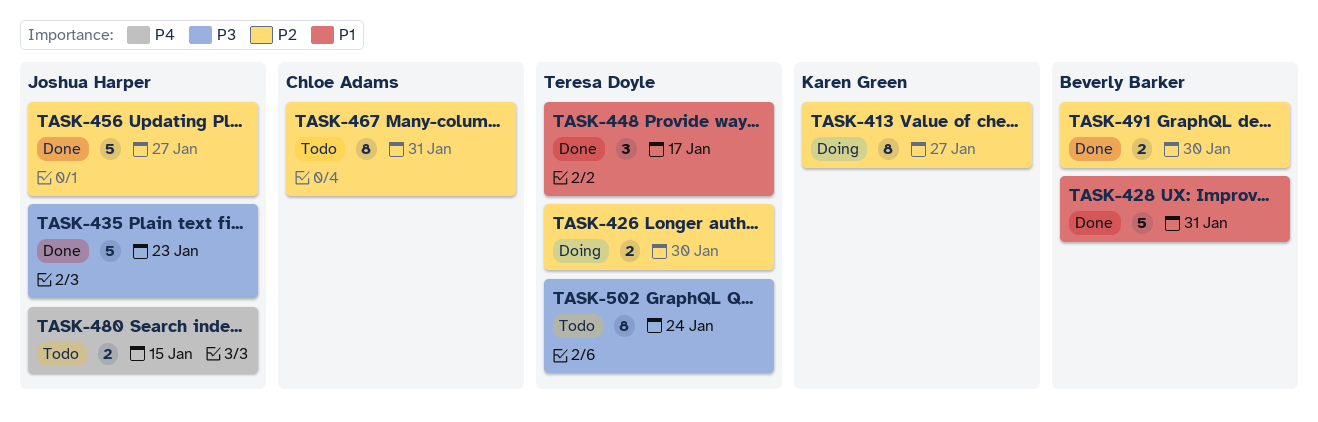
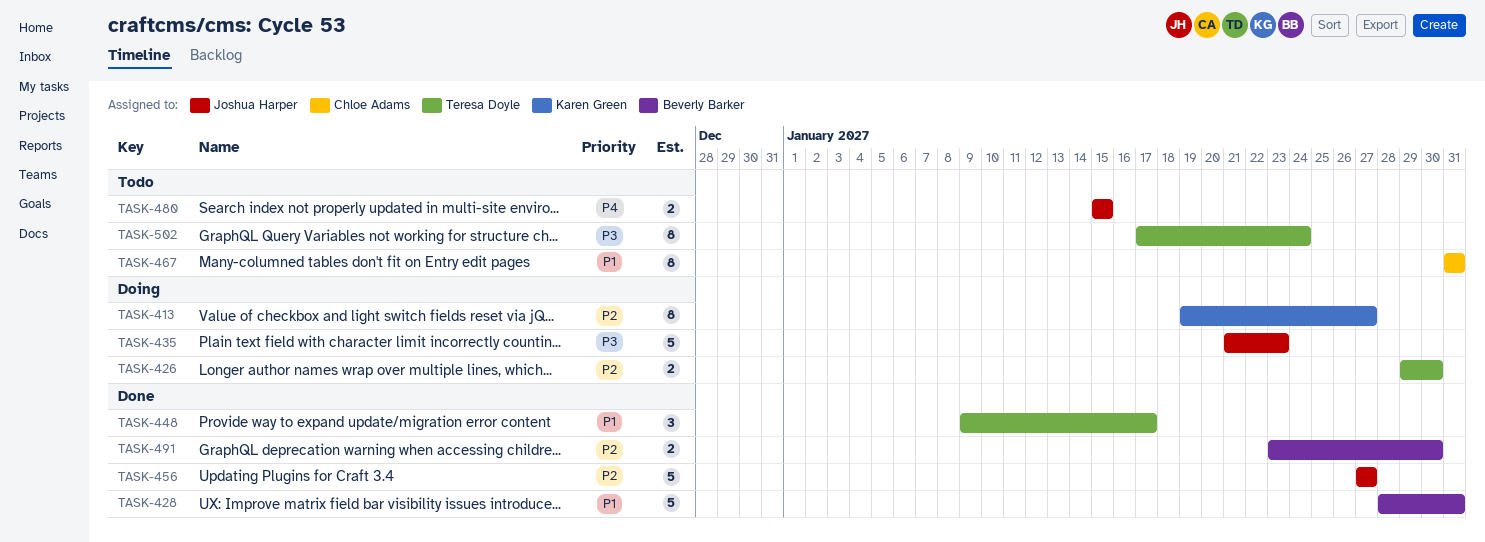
TASK-435, status: Done -> Doing
TASK-467, priority: P2 -> P1

